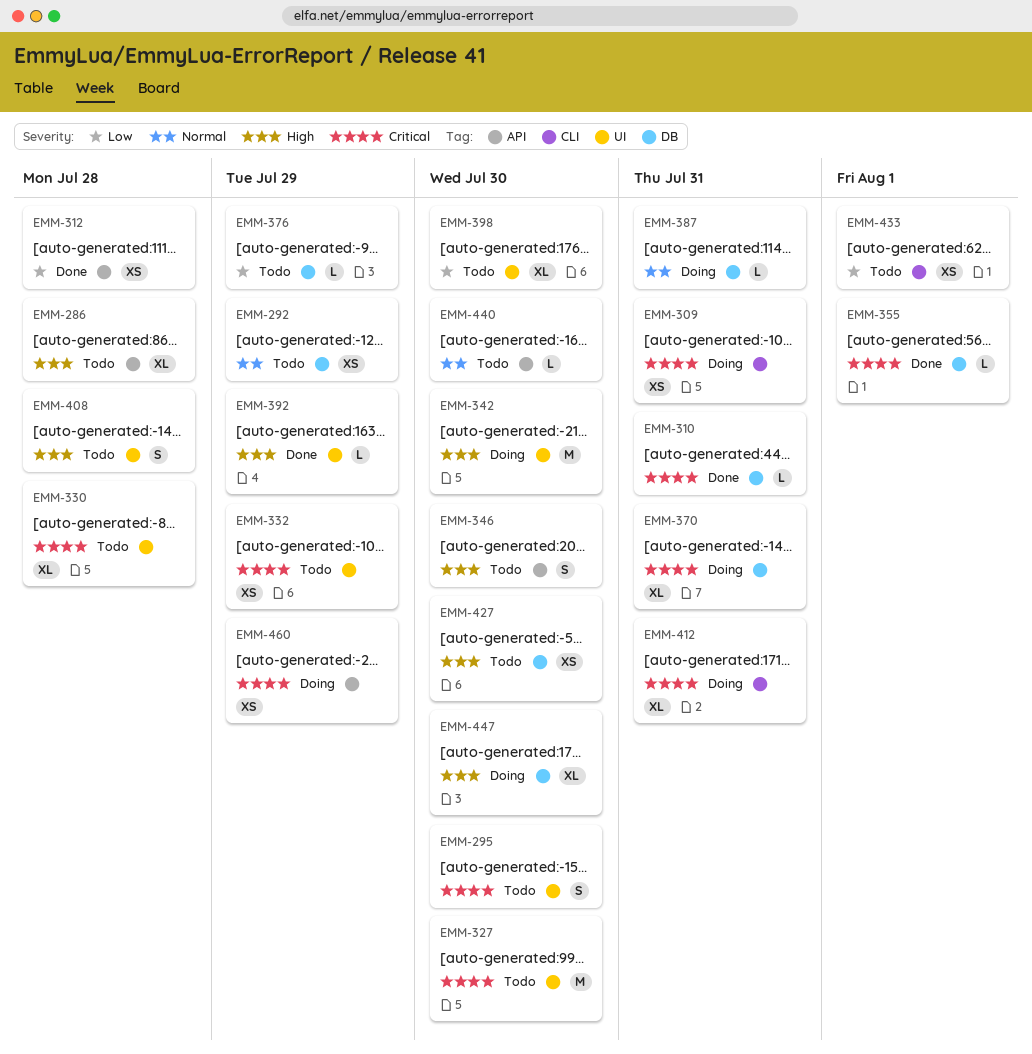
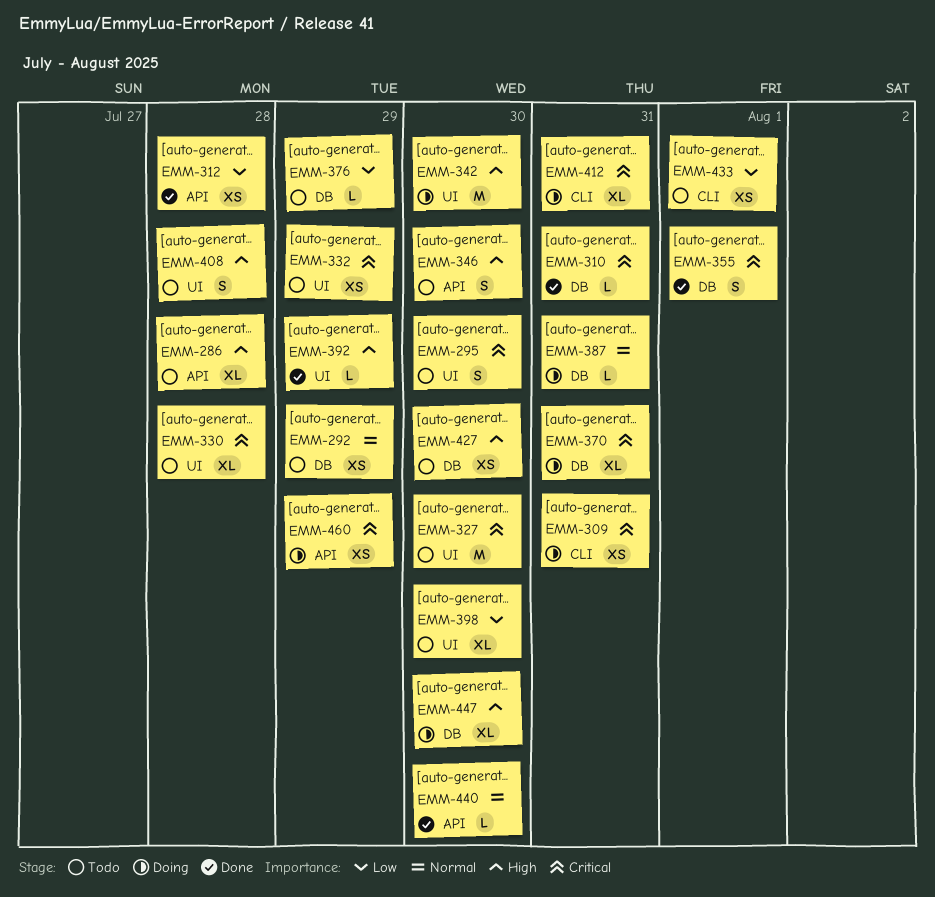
EMM-355, estimate: L -> S
EMM-440, status: Todo -> Done

